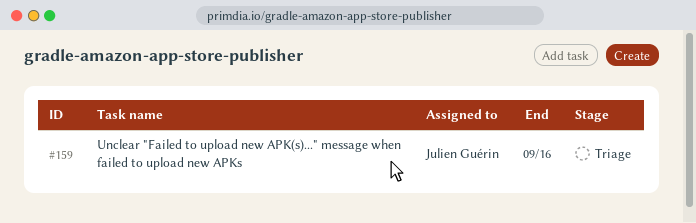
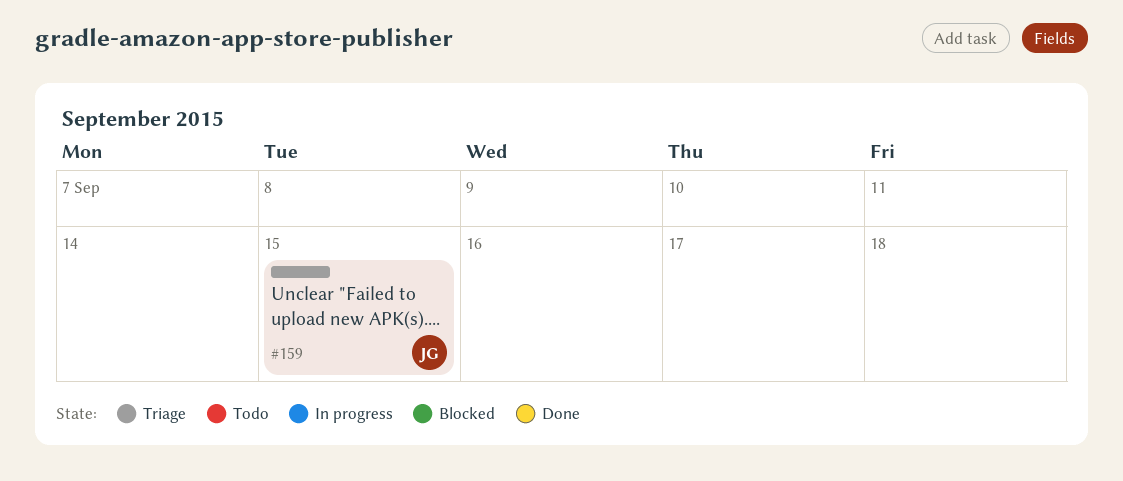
#159, due: Sep 16 -> Sep 15

